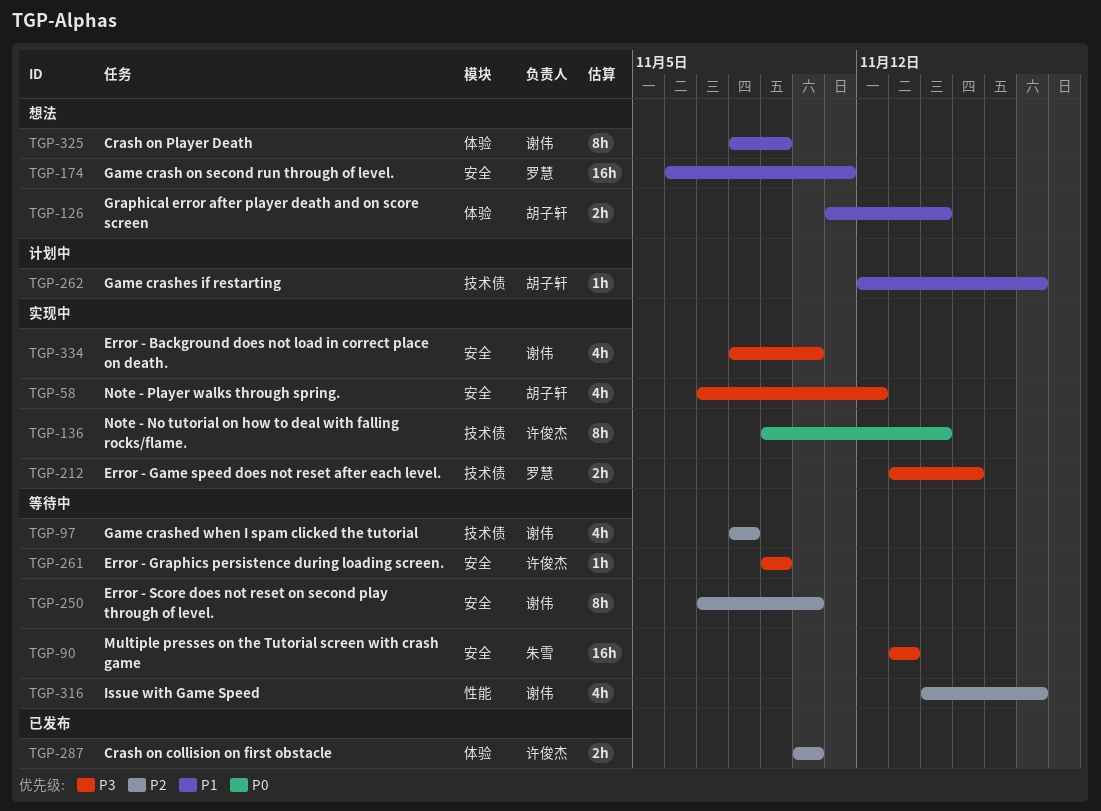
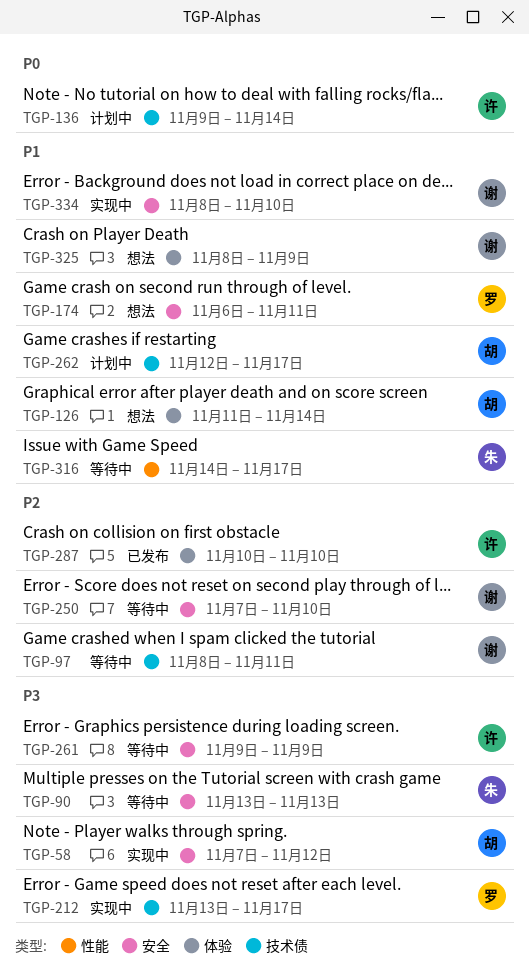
TGP-97, due: Nov 8 -> Nov 11
TGP-136, status: 实现中 -> 计划中
TGP-212, due: Nov 15 -> Nov 17
TGP-316, owner: 谢伟 -> 朱雪
TGP-316, priority: P2 -> P1
TGP-334, priority: P3 -> P1

